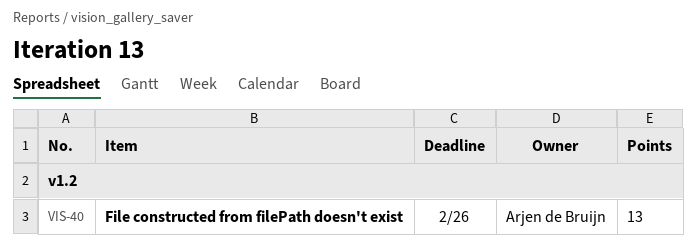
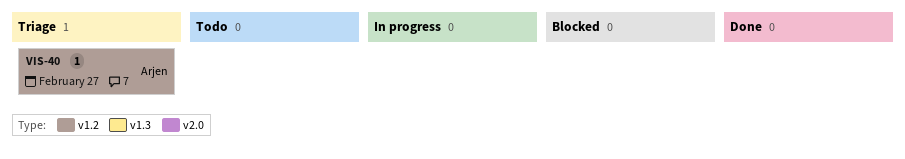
VIS-40, estimate: 13 -> 1
VIS-40, due: Feb 26 -> Feb 27

